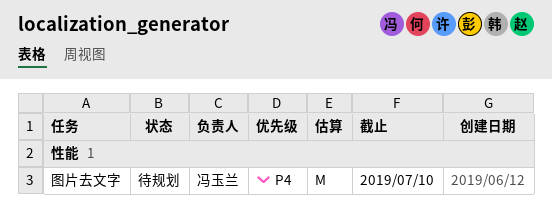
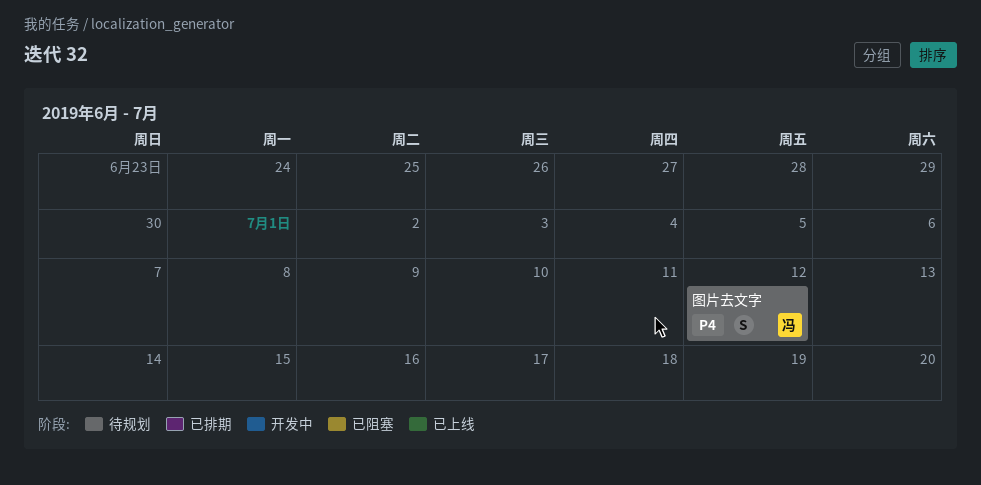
图片去文字, estimate: M -> S
图片去文字, due: Jul 10 -> Jul 12

